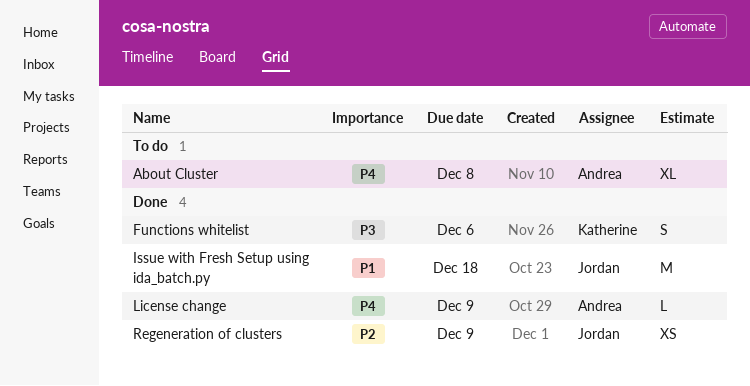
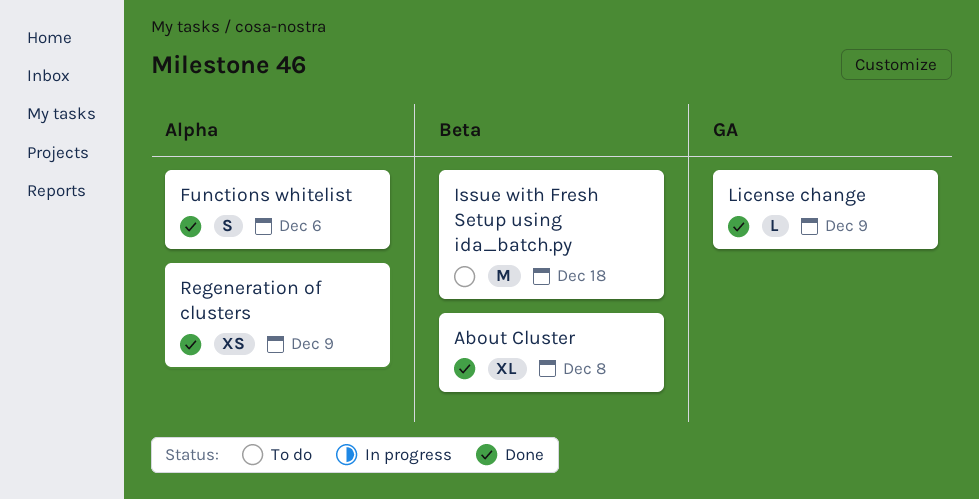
About Cluster, status: To do -> Done
Issue with Fresh Setup using ida_batch.py, status: Done -> To do

